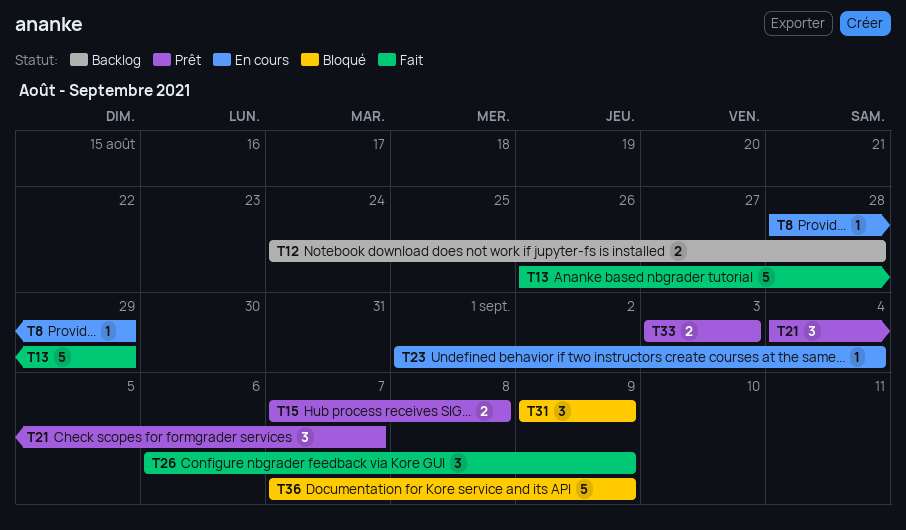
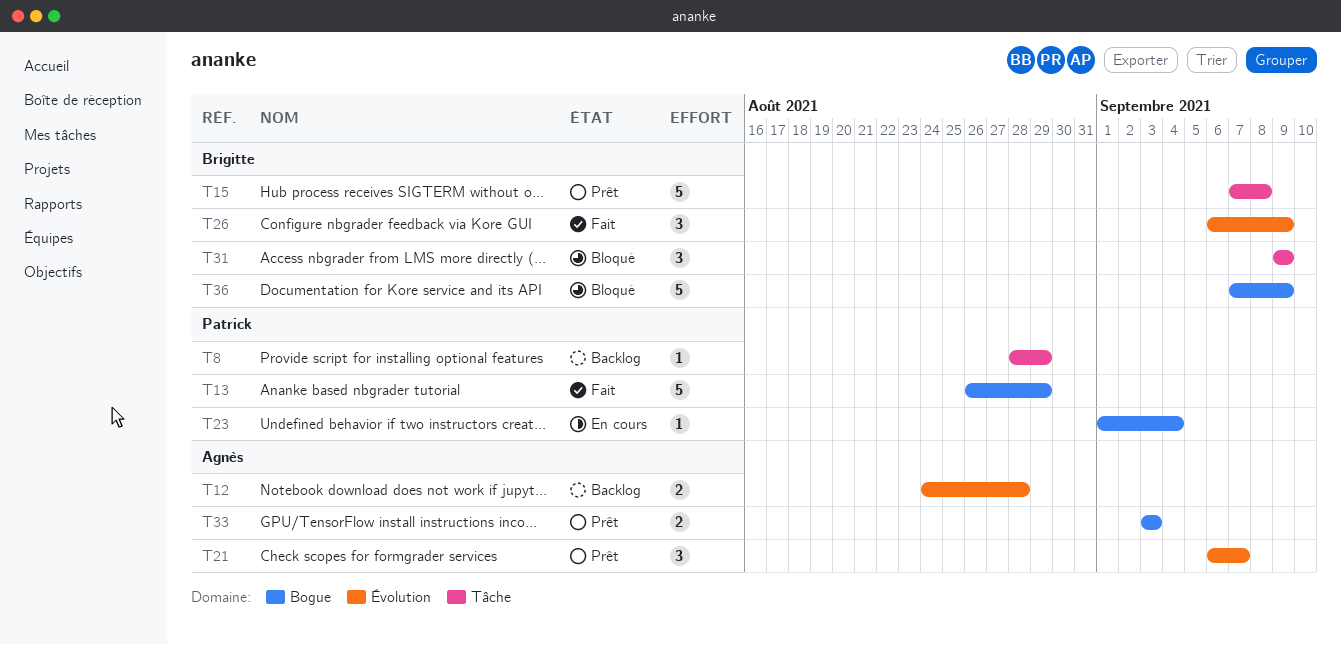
T8, status: En cours -> Backlog
T15, estimate: 2 -> 5
T21, start: Sep 4 -> Sep 6

